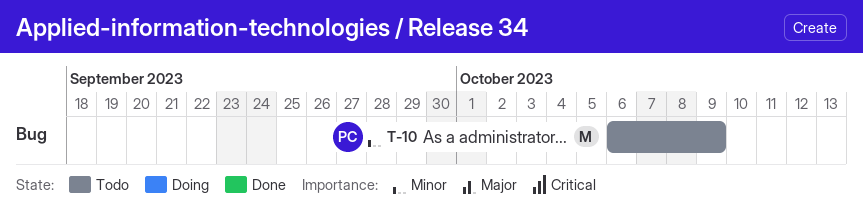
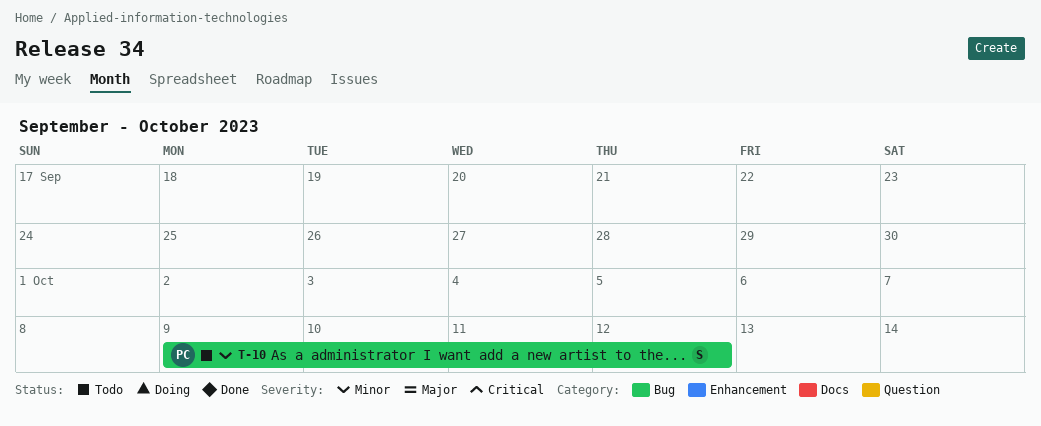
T-10, estimate: M -> S
T-10, start: Oct 6 -> Oct 9
T-10, due: Oct 9 -> Oct 12

